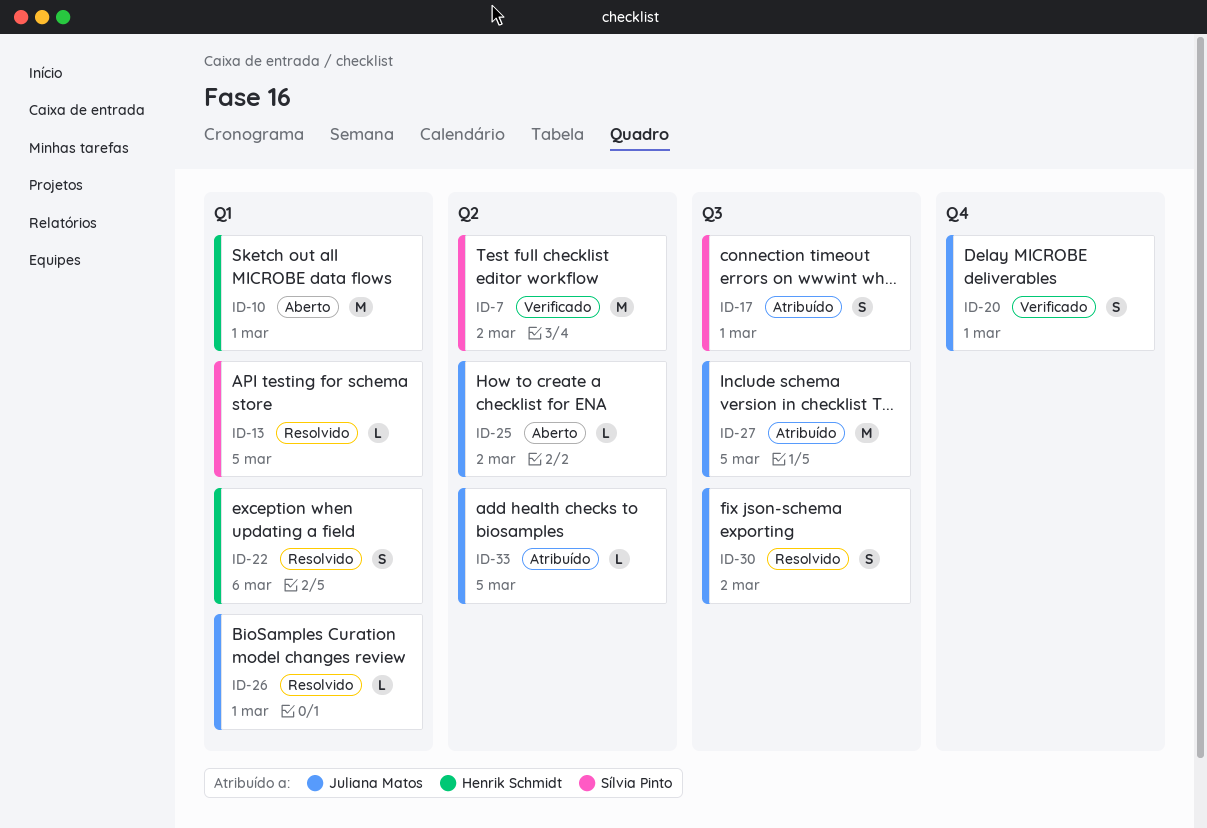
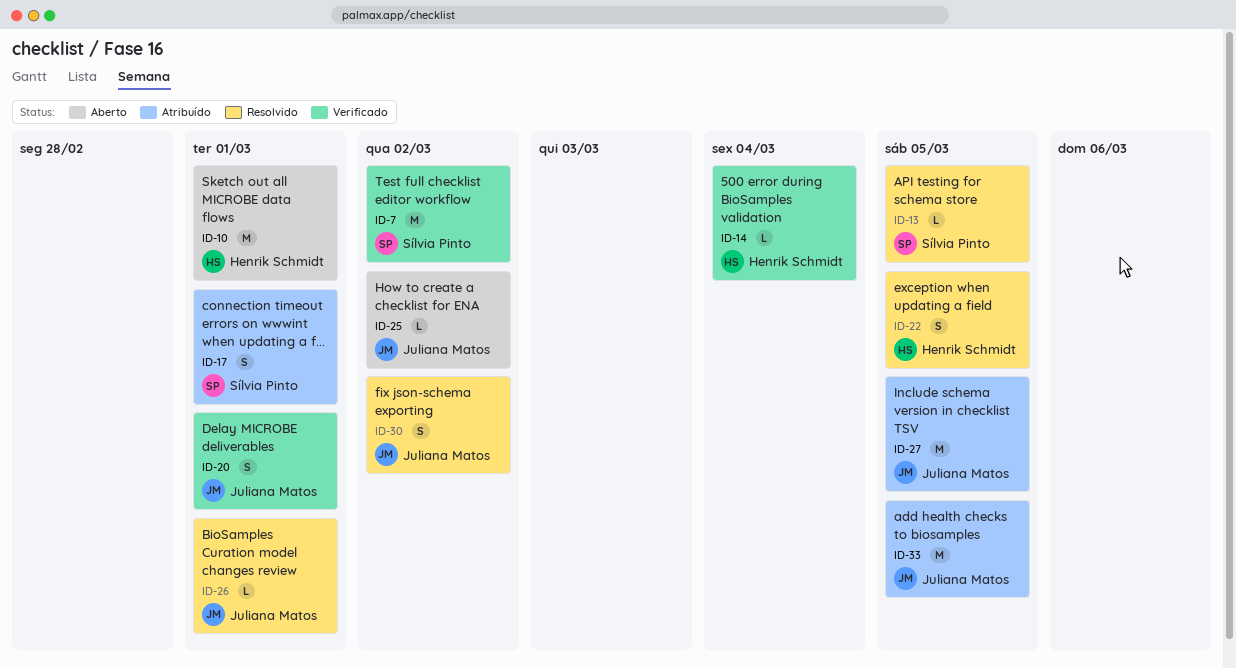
ID-14: none -> present
ID-22, due: Mar 6 -> Mar 5
ID-33, estimate: L -> M

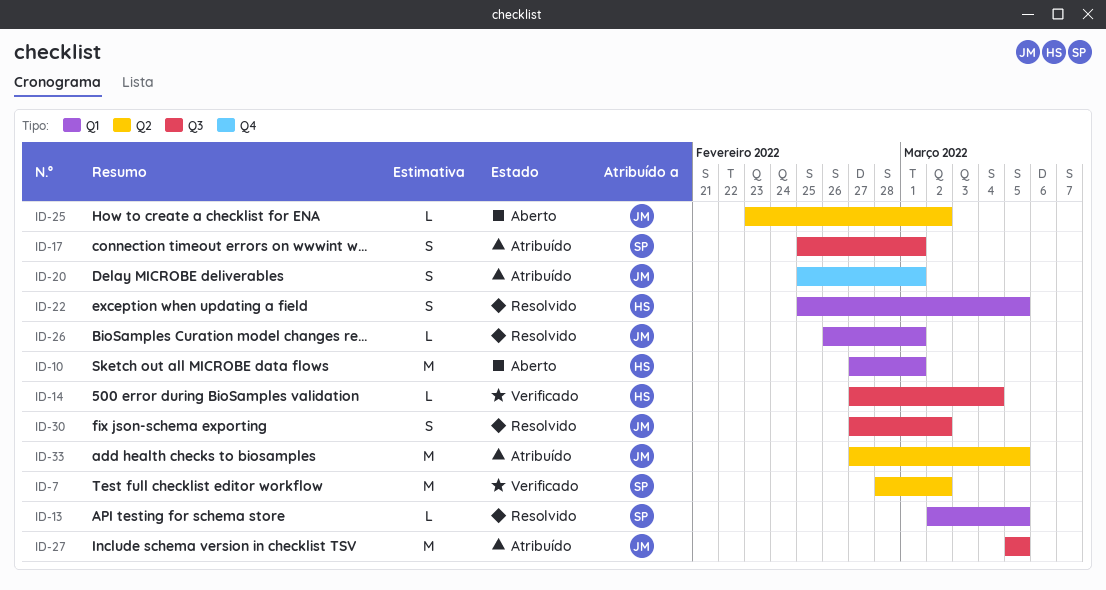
ID-20, status: Verificado -> Atribuído

